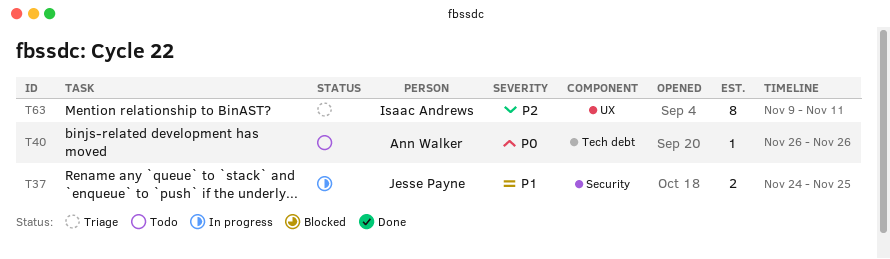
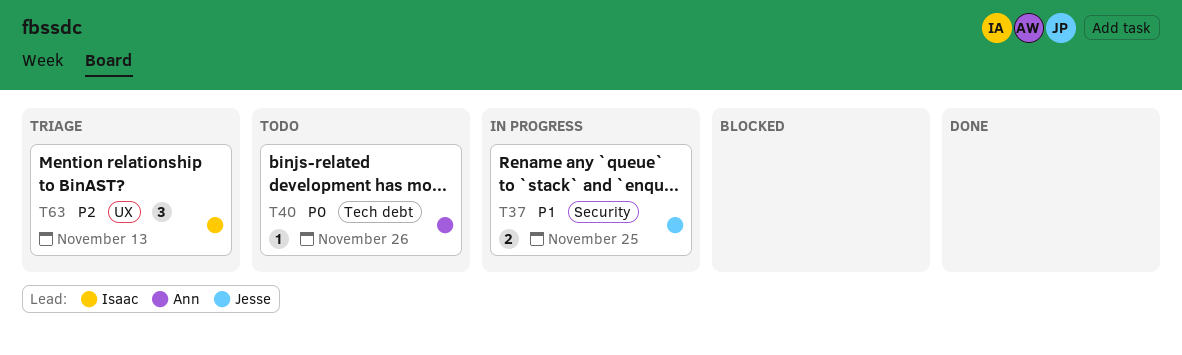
T63, estimate: 8 -> 3
T63, due: Nov 11 -> Nov 13

